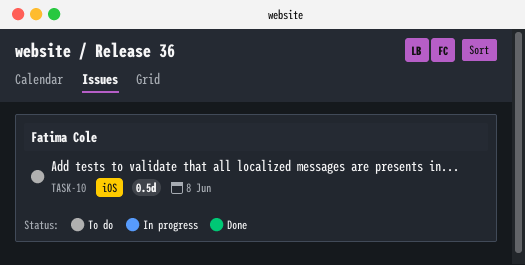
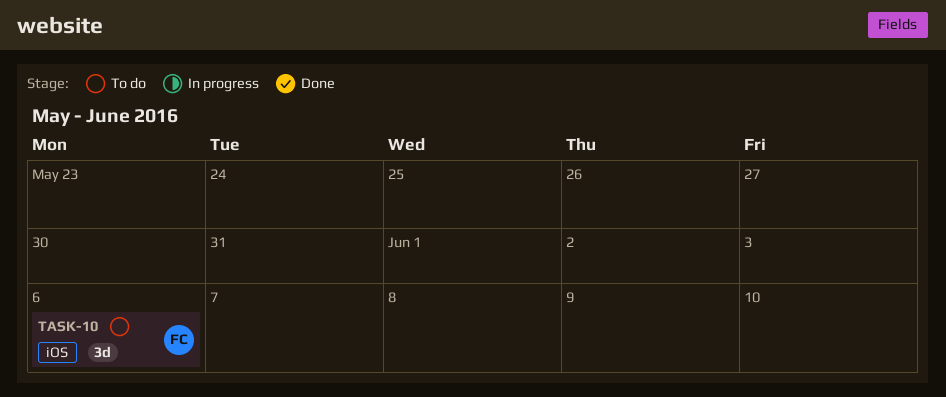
TASK-10, estimate: 0.5d -> 3d
TASK-10, due: Jun 8 -> Jun 6

